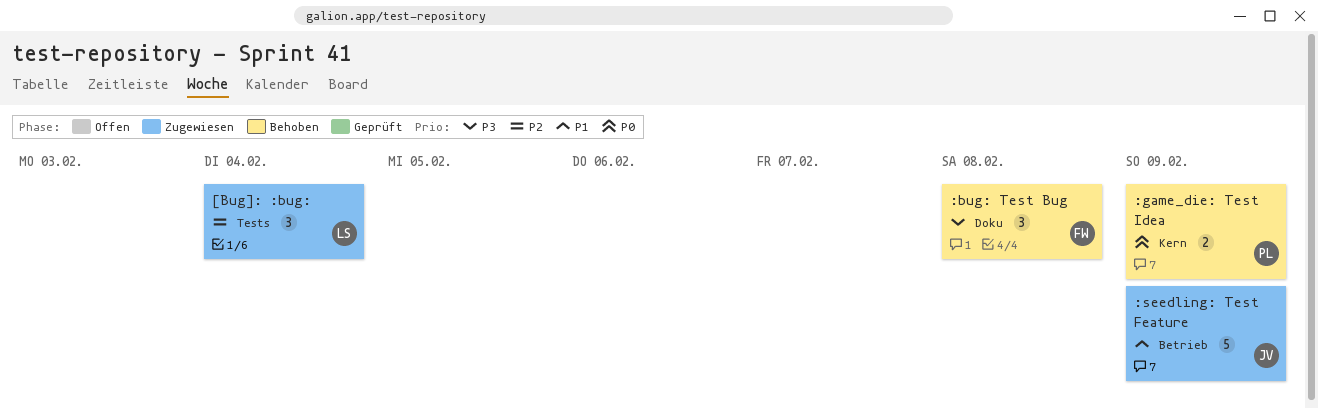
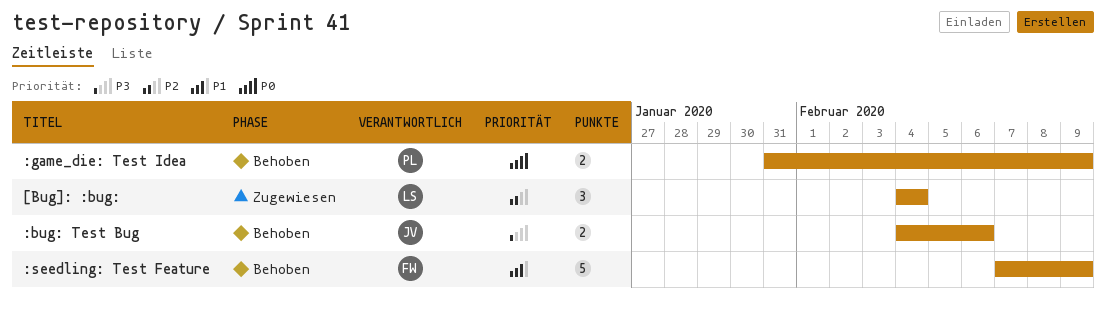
:bug: Test Bug, owner: FW -> JV
:bug: Test Bug, estimate: 3 -> 2
:bug: Test Bug, due: Feb 8 -> Feb 6
:seedling: Test Feature, status: Zugewiesen -> Behoben
:seedling: Test Feature, owner: JV -> FW

